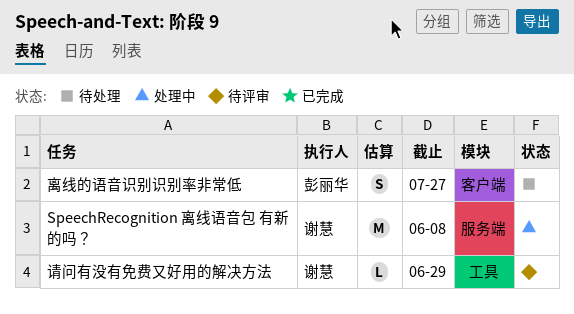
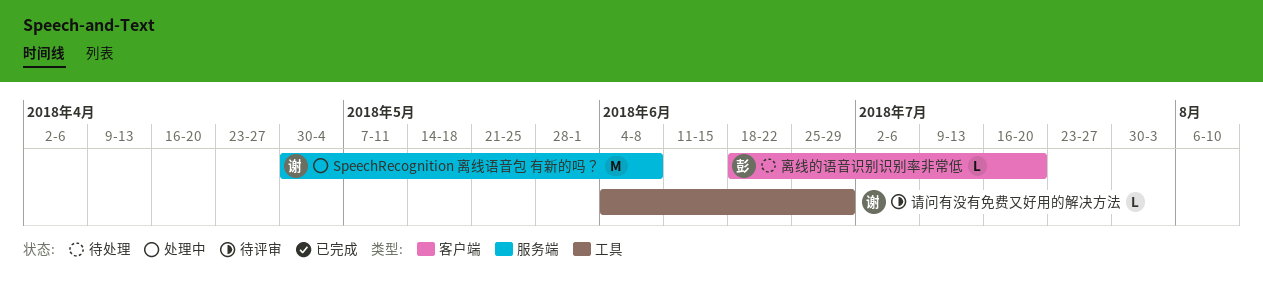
离线的语音识别识别率非常低, estimate: S -> L
离线的语音识别识别率非常低, due: Jul 27 -> Jul 20

